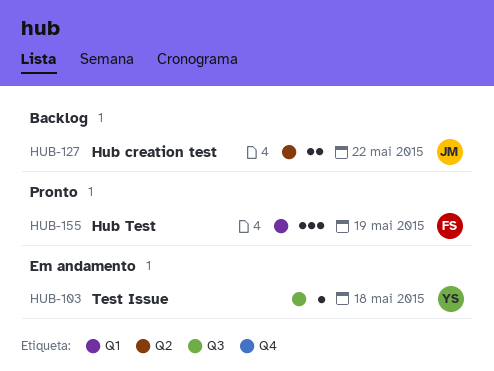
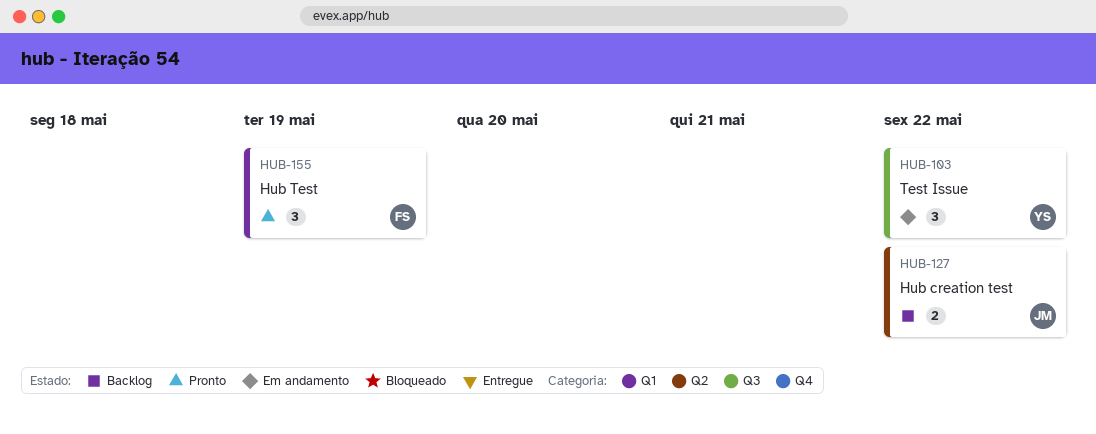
HUB-103, estimate: 1 -> 3
HUB-103, due: May 18 -> May 22

